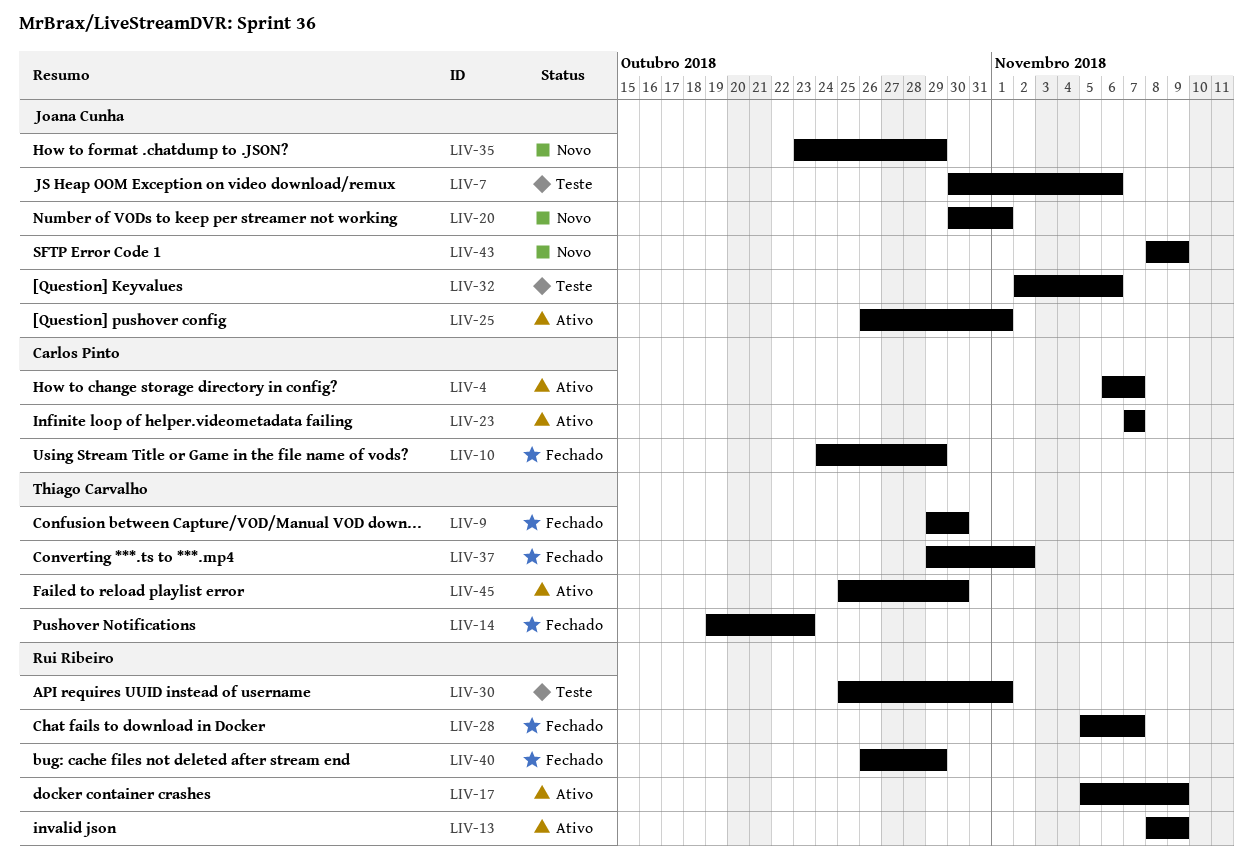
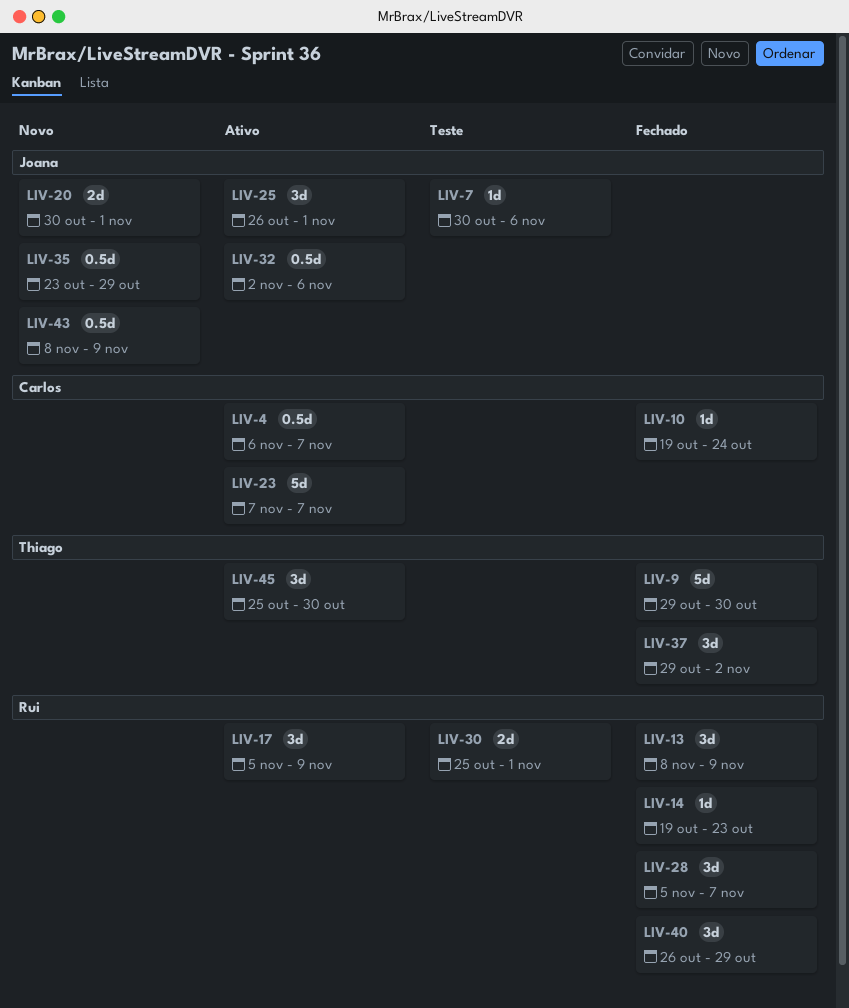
LIV-10, start: Oct 24 -> Oct 19
LIV-10, due: Oct 29 -> Oct 24
LIV-13, status: Ativo -> Fechado
LIV-14, owner: Thiago Carvalho -> Rui Ribeiro
LIV-32, status: Teste -> Ativo

